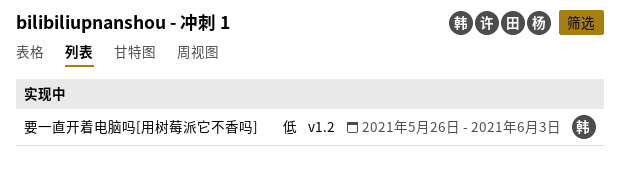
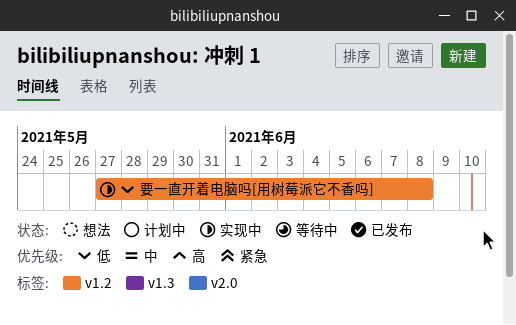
要一直开着电脑吗[用树莓派它不香吗], start: May 26 -> May 27
要一直开着电脑吗[用树莓派它不香吗], due: Jun 3 -> Jun 8

